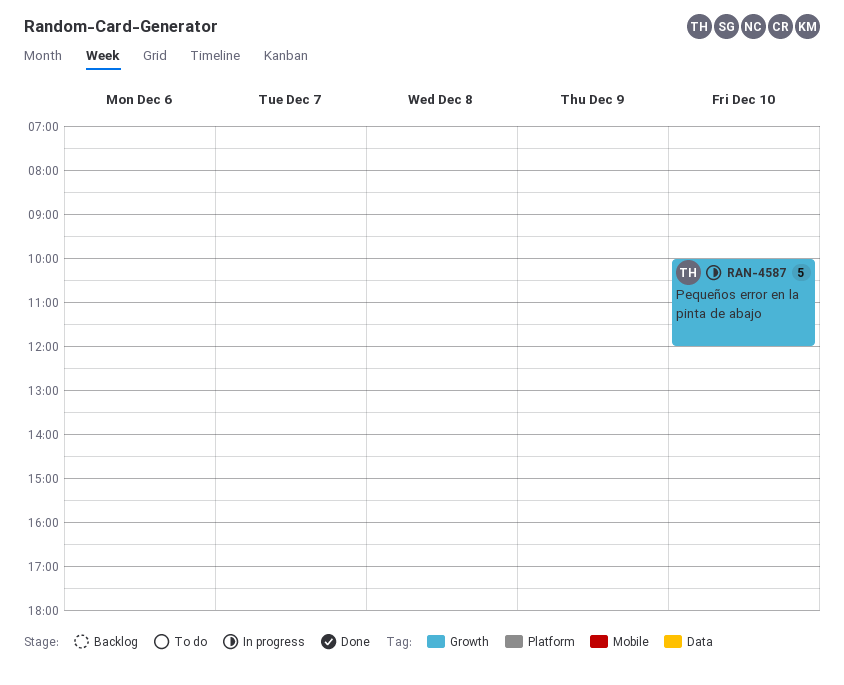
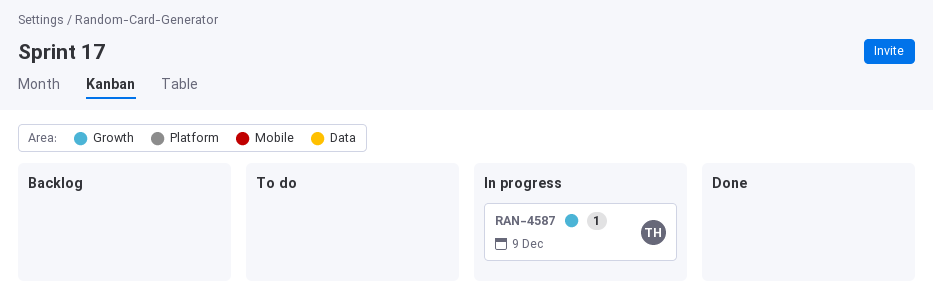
RAN-4587, estimate: 5 -> 1
RAN-4587, day: Dec 10 -> Dec 9

